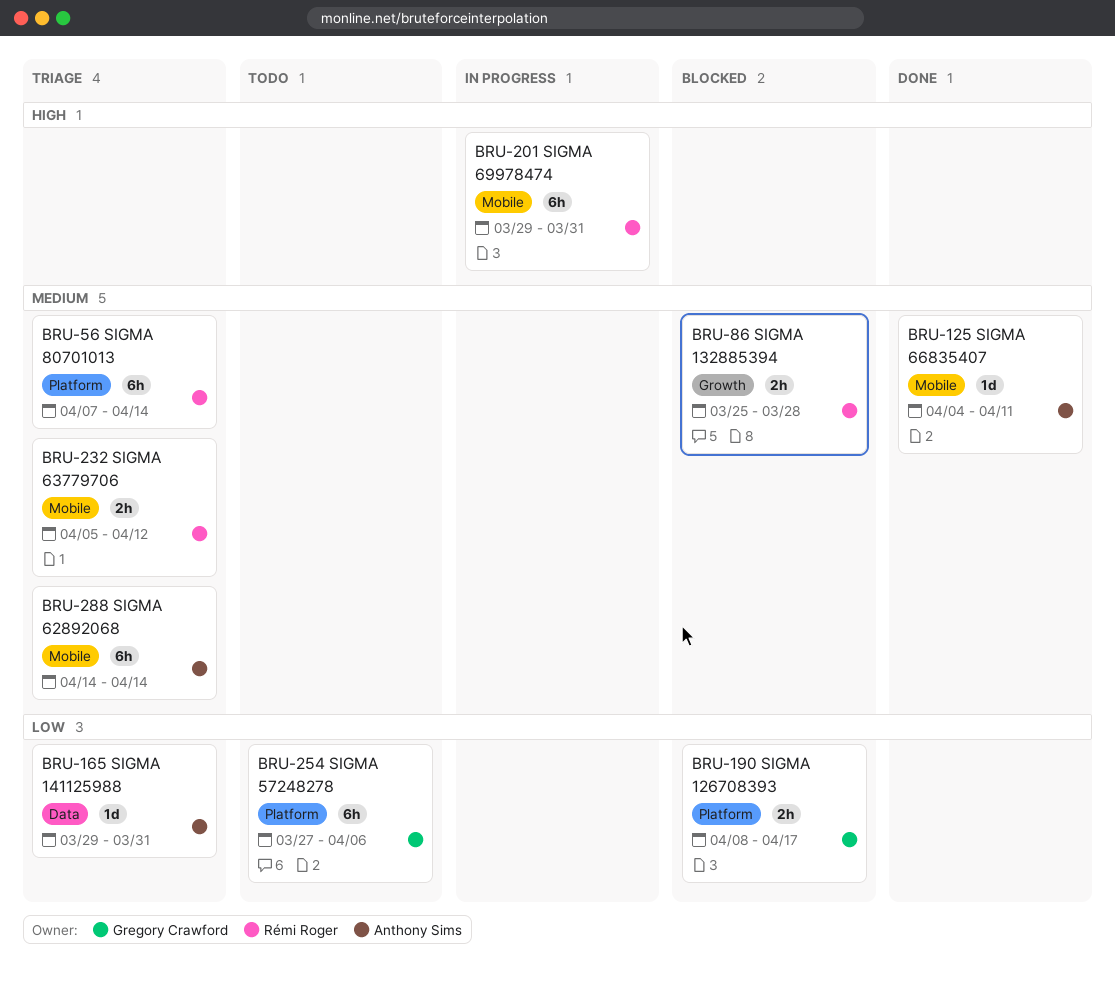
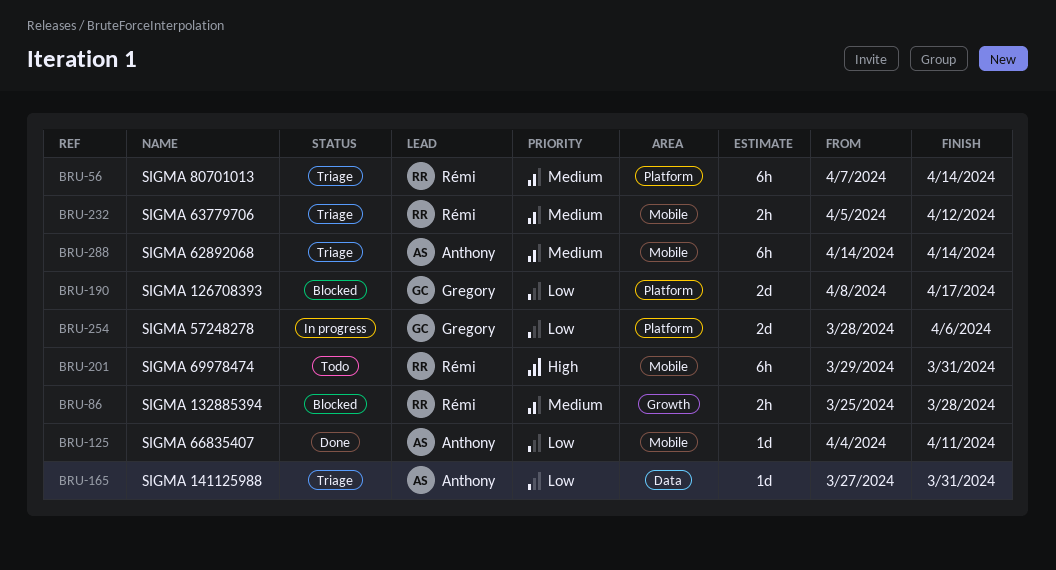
BRU-125, priority: Medium -> Low
BRU-165, start: Mar 29 -> Mar 27
BRU-190, estimate: 2h -> 2d
BRU-201, status: In progress -> Todo
BRU-254, status: Todo -> In progress
BRU-254, estimate: 6h -> 2d
BRU-254, start: Mar 27 -> Mar 28

